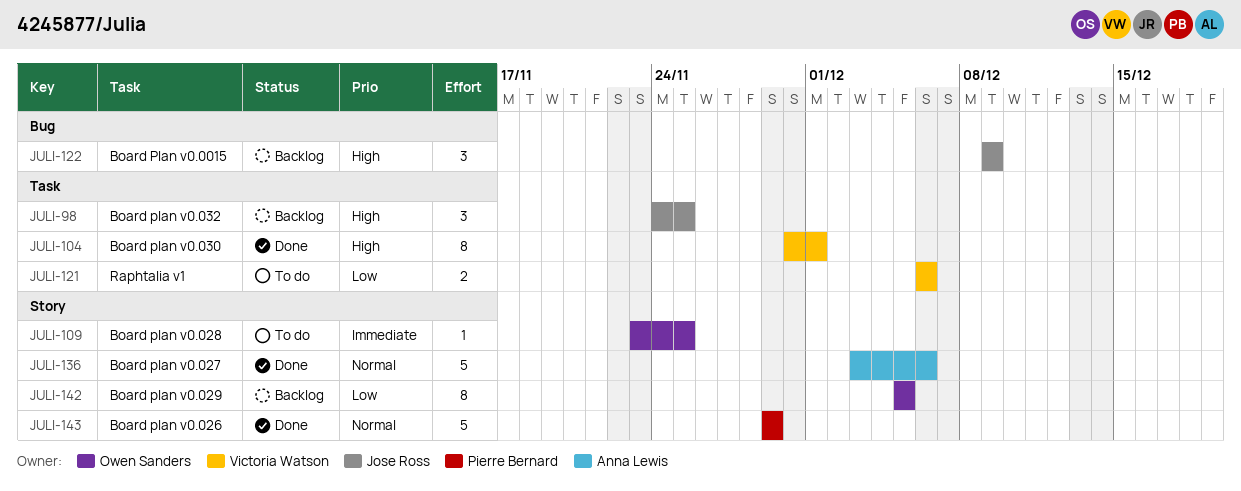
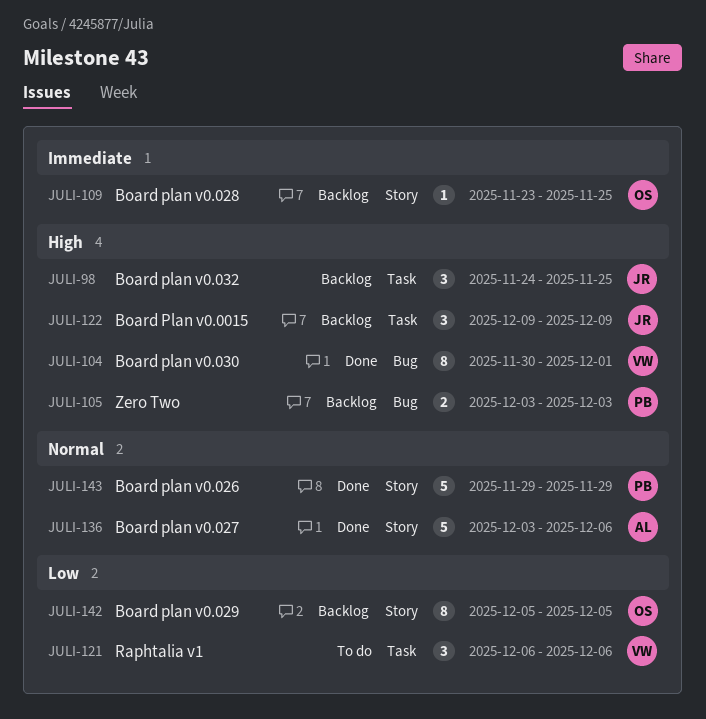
JULI-104, label: Task -> Bug
JULI-105: none -> present
JULI-109, status: To do -> Backlog
JULI-121, estimate: 2 -> 3
JULI-122, label: Bug -> Task

